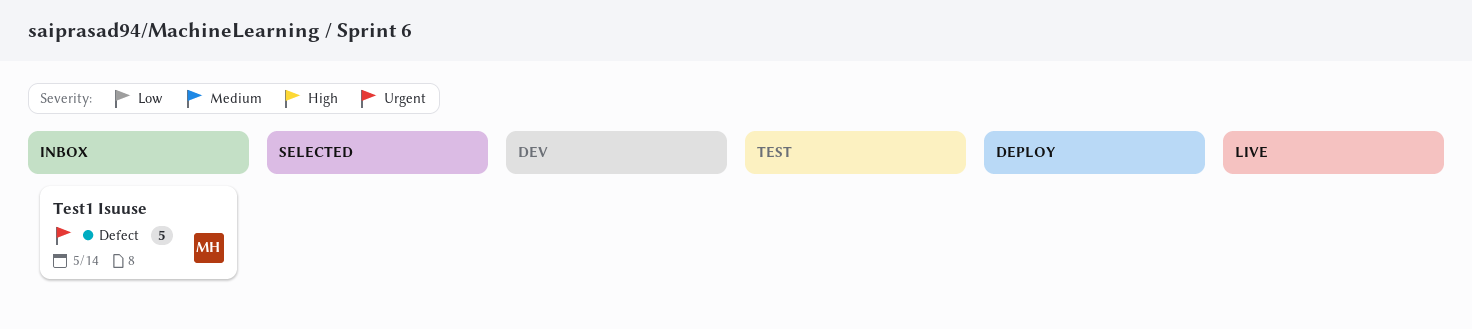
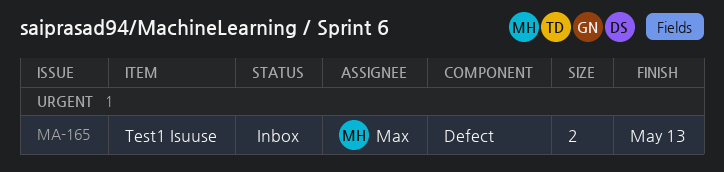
Test1 Isuuse, estimate: 5 -> 2
Test1 Isuuse, due: May 14 -> May 13

